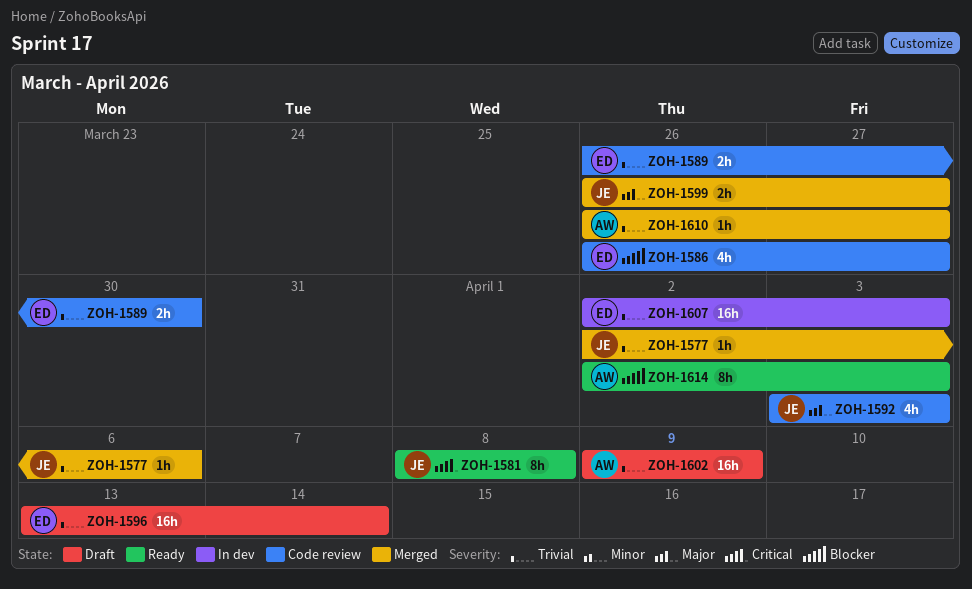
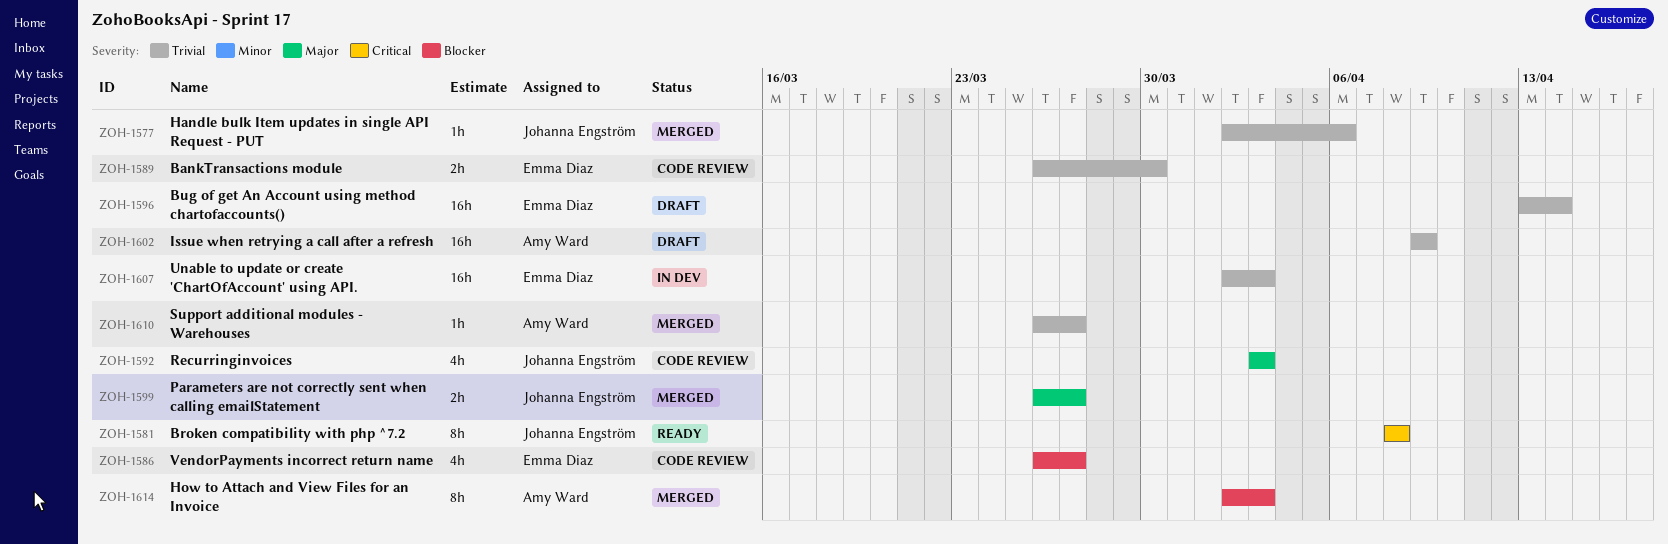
ZOH-1614, status: Ready -> Merged

